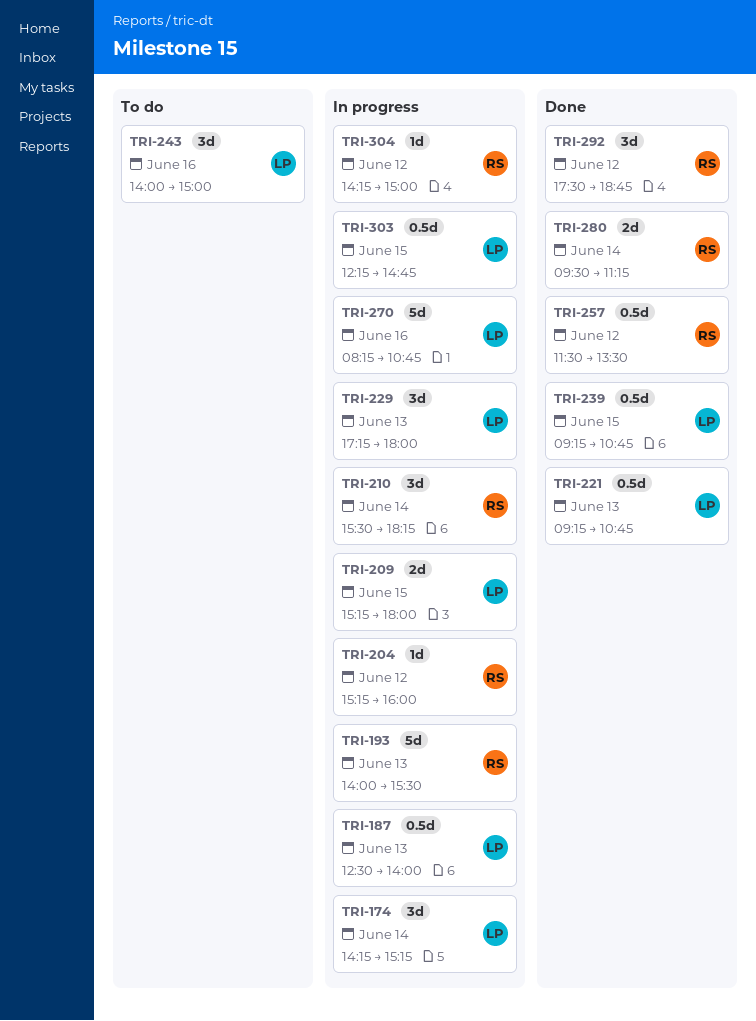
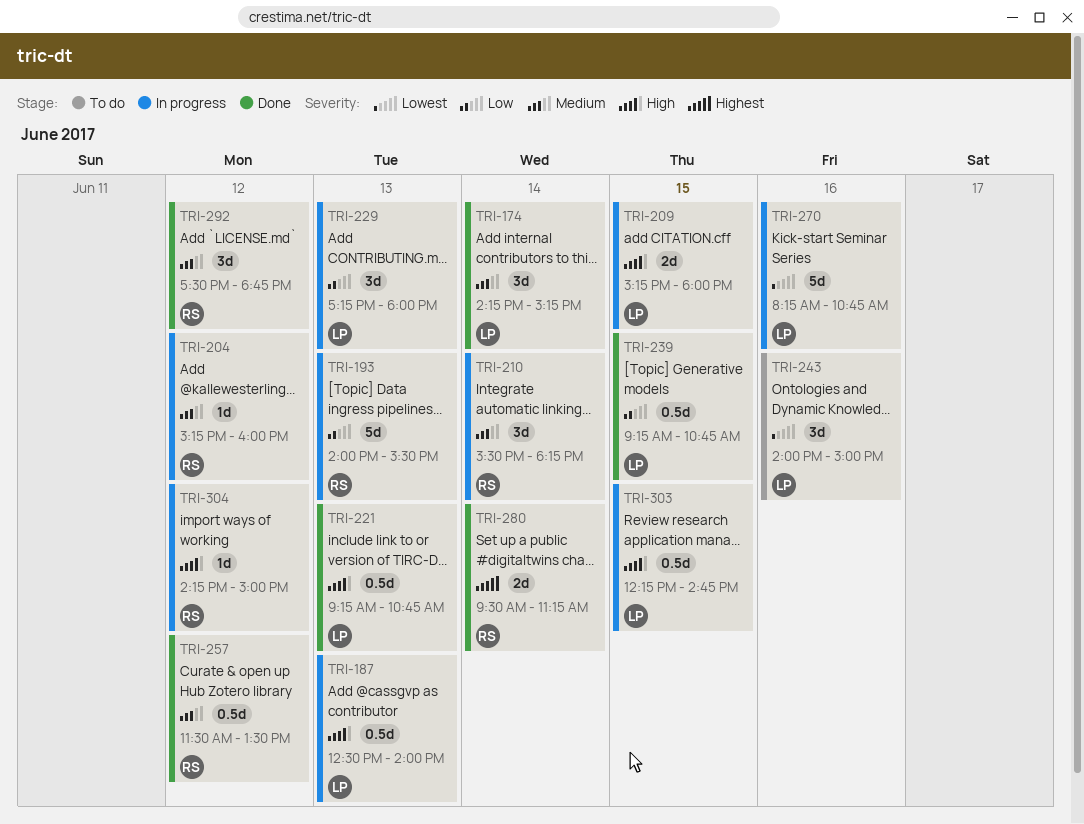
TRI-174, status: In progress -> Done

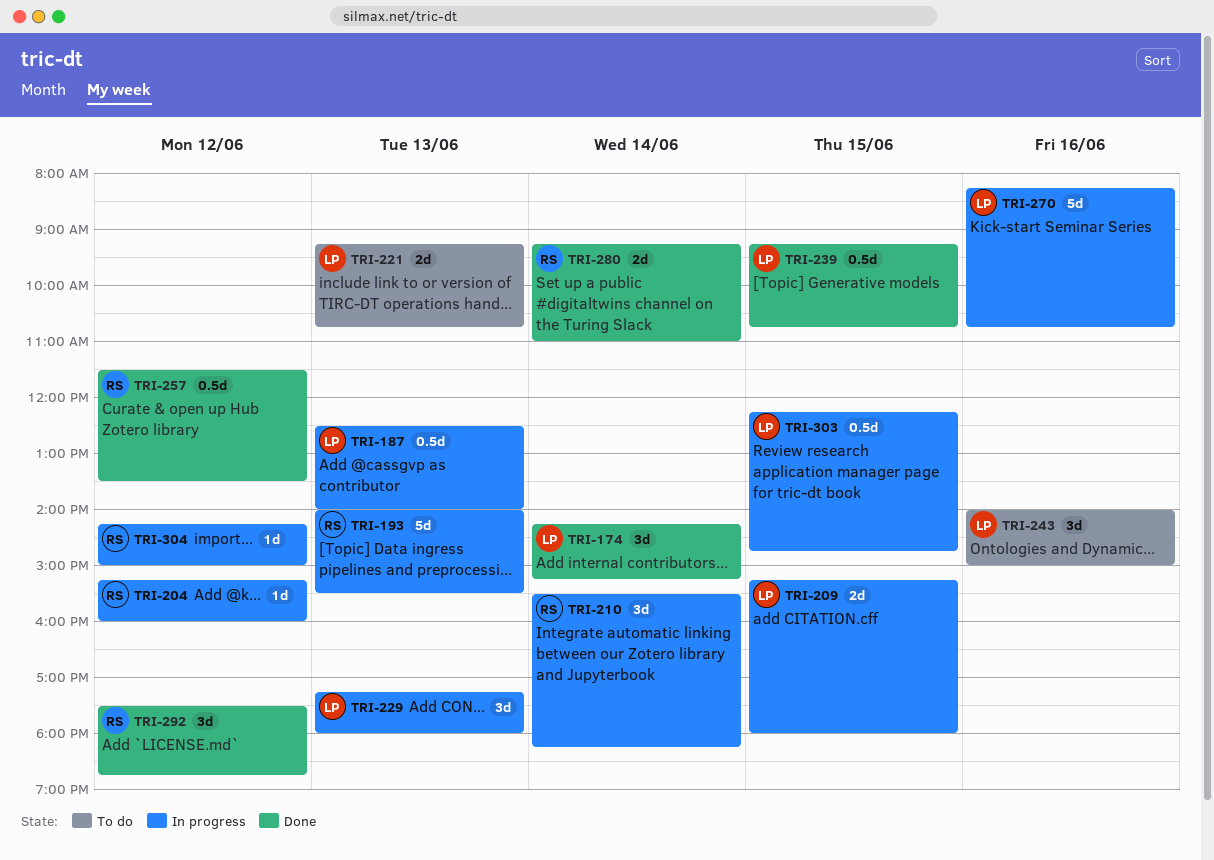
TRI-221, status: Done -> To do
TRI-221, estimate: 0.5d -> 2d
TRI-280, begins: 09:30 -> 09:15
TRI-280, ends: 11:15 -> 11:00

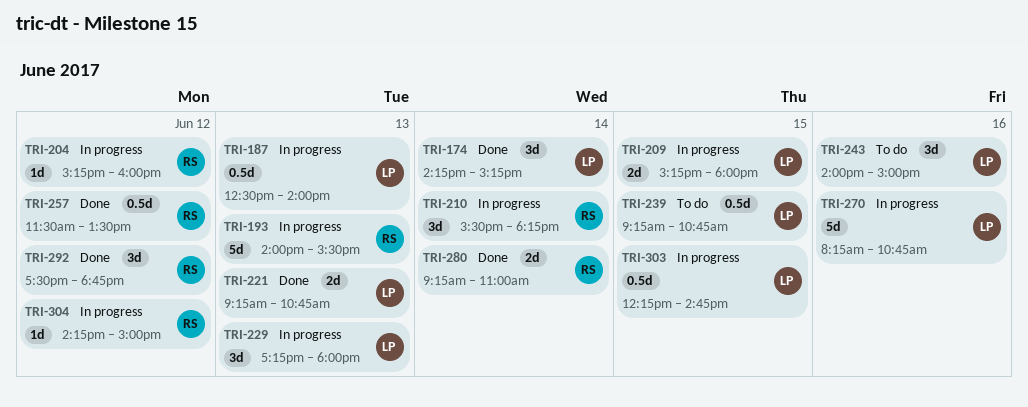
TRI-221, status: To do -> Done
TRI-239, status: Done -> To do

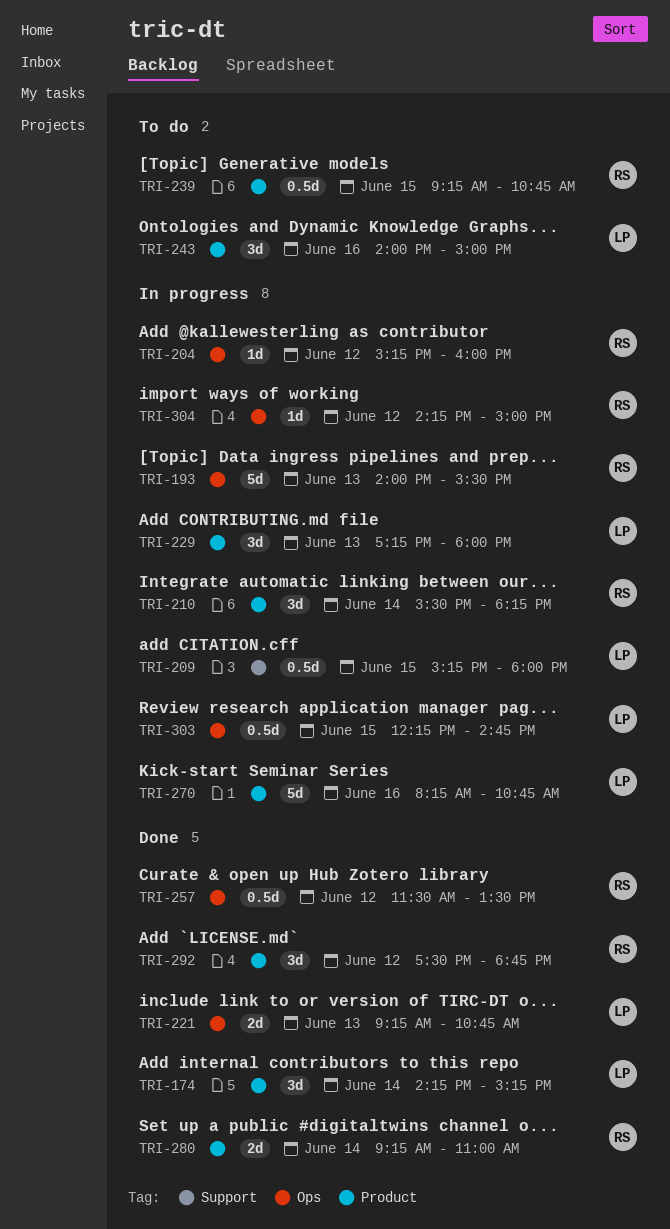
TRI-187: present -> none
TRI-209, estimate: 2d -> 0.5d
TRI-239, owner: LP -> RS

